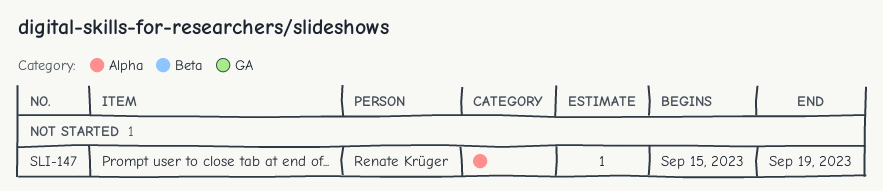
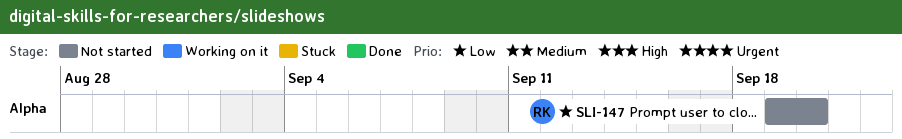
SLI-147, start: Sep 15 -> Sep 19
SLI-147, due: Sep 19 -> Sep 20

